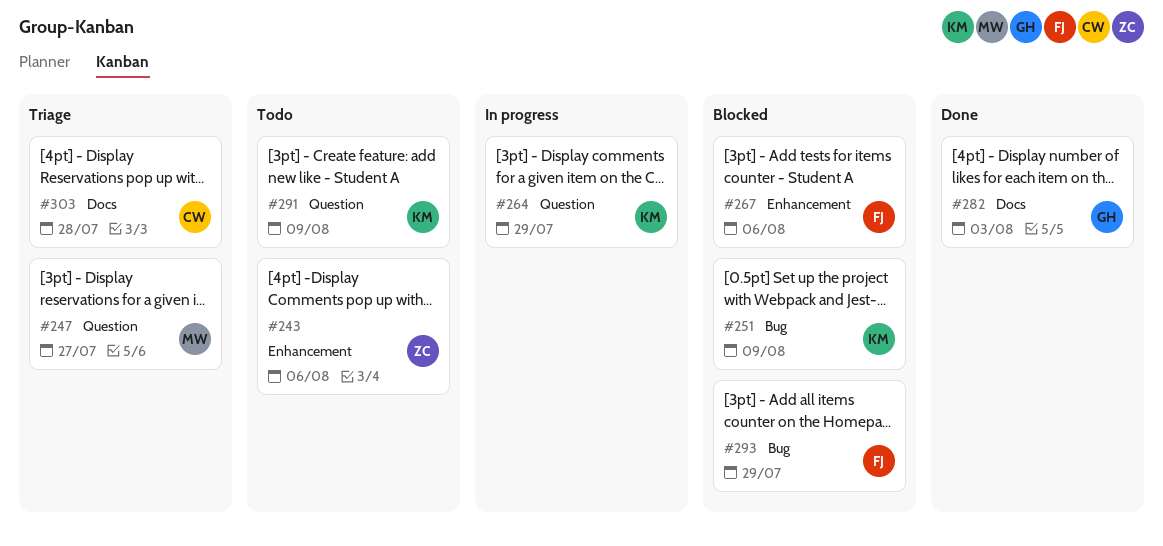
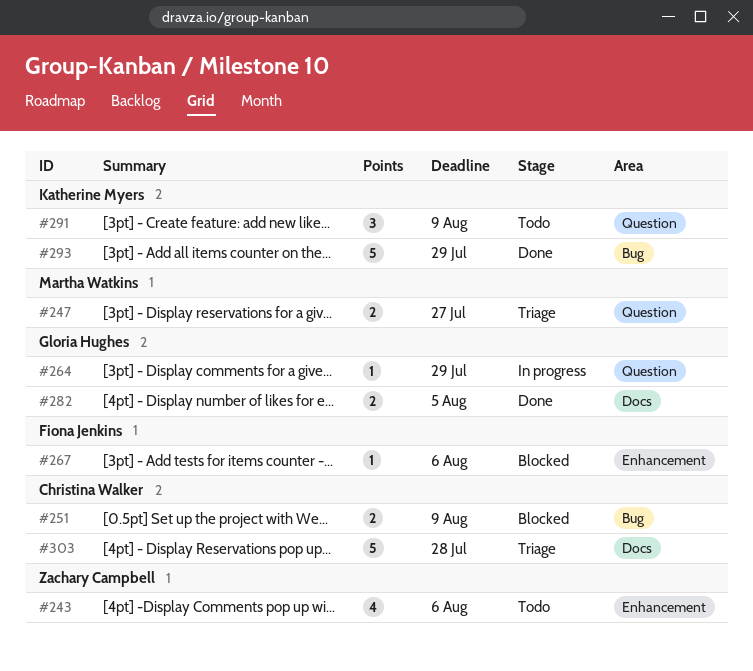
#251, owner: Katherine Myers -> Christina Walker
#264, owner: Katherine Myers -> Gloria Hughes
#282, due: Aug 3 -> Aug 5
#293, status: Blocked -> Done
#293, owner: Fiona Jenkins -> Katherine Myers

